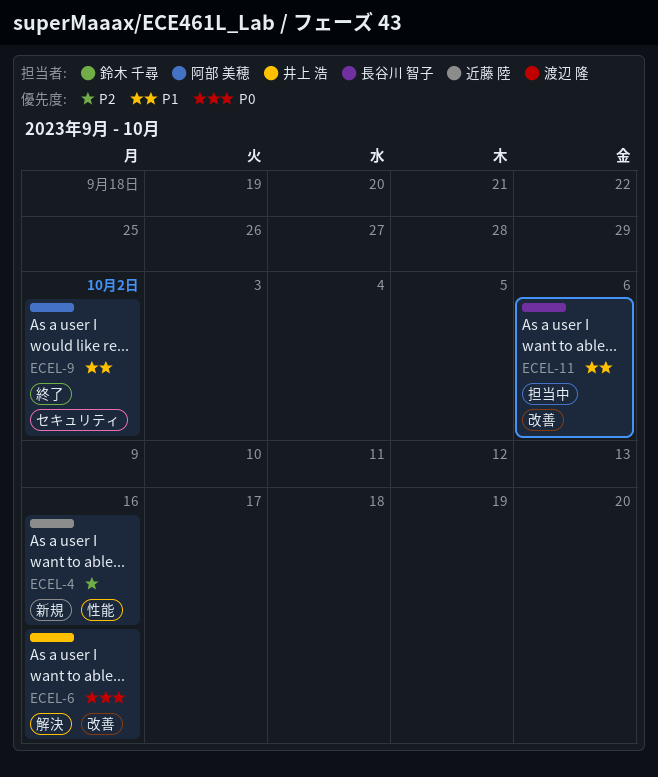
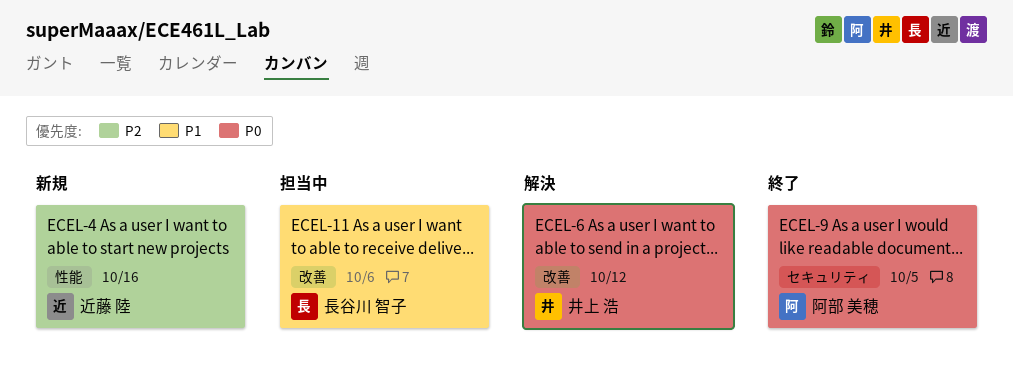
ECEL-6, due: Oct 16 -> Oct 12
ECEL-9, priority: P1 -> P0
ECEL-9, due: Oct 2 -> Oct 5

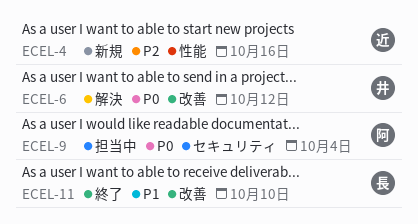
ECEL-9, status: 終了 -> 担当中
ECEL-9, due: Oct 5 -> Oct 4
ECEL-11, status: 担当中 -> 終了
ECEL-11, due: Oct 6 -> Oct 10

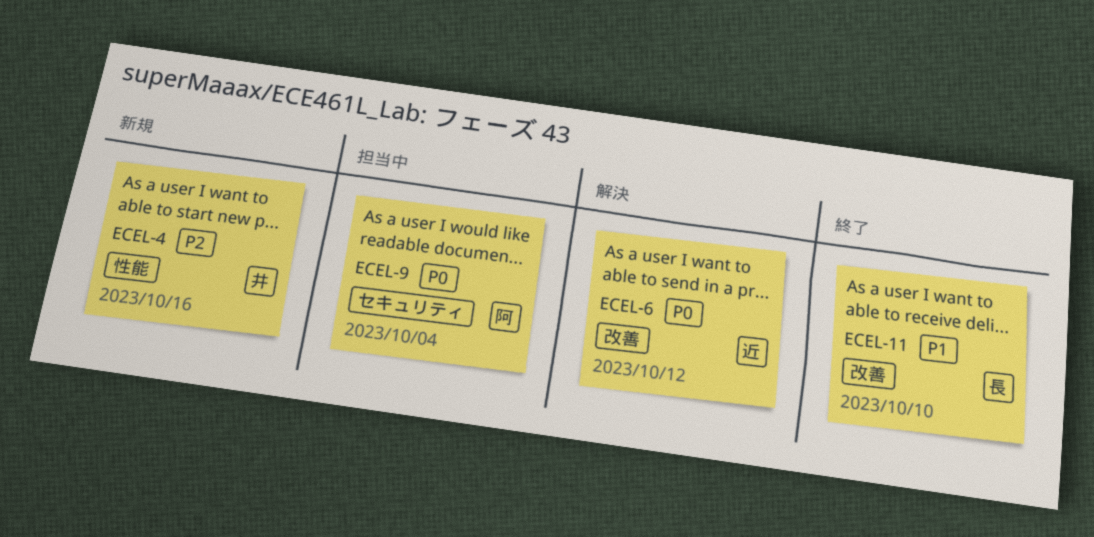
ECEL-4, owner: 近 -> 井
ECEL-6, owner: 井 -> 近

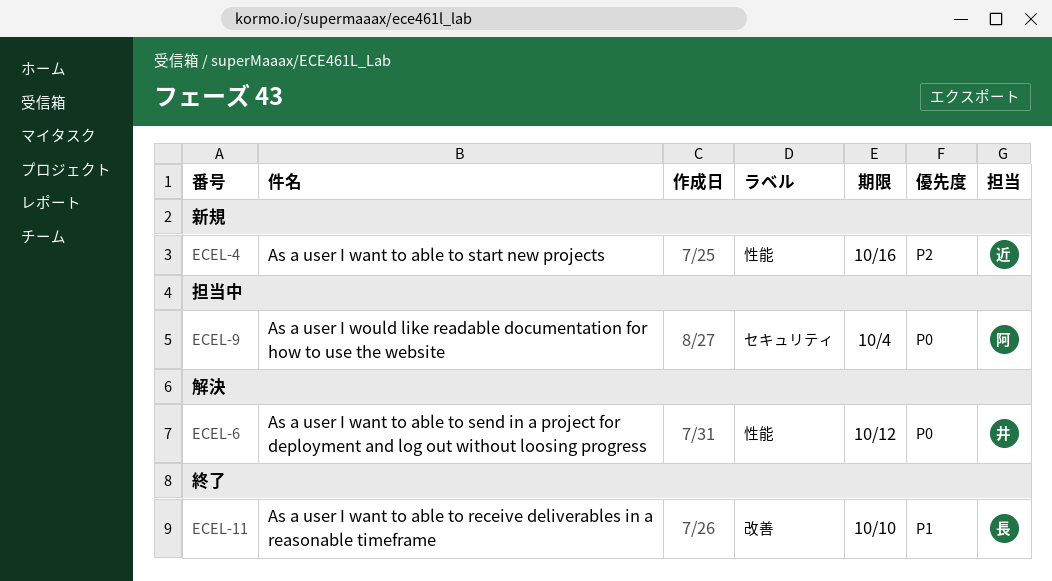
ECEL-4, owner: 井 -> 近
ECEL-6, owner: 近 -> 井
ECEL-6, label: 改善 -> 性能

